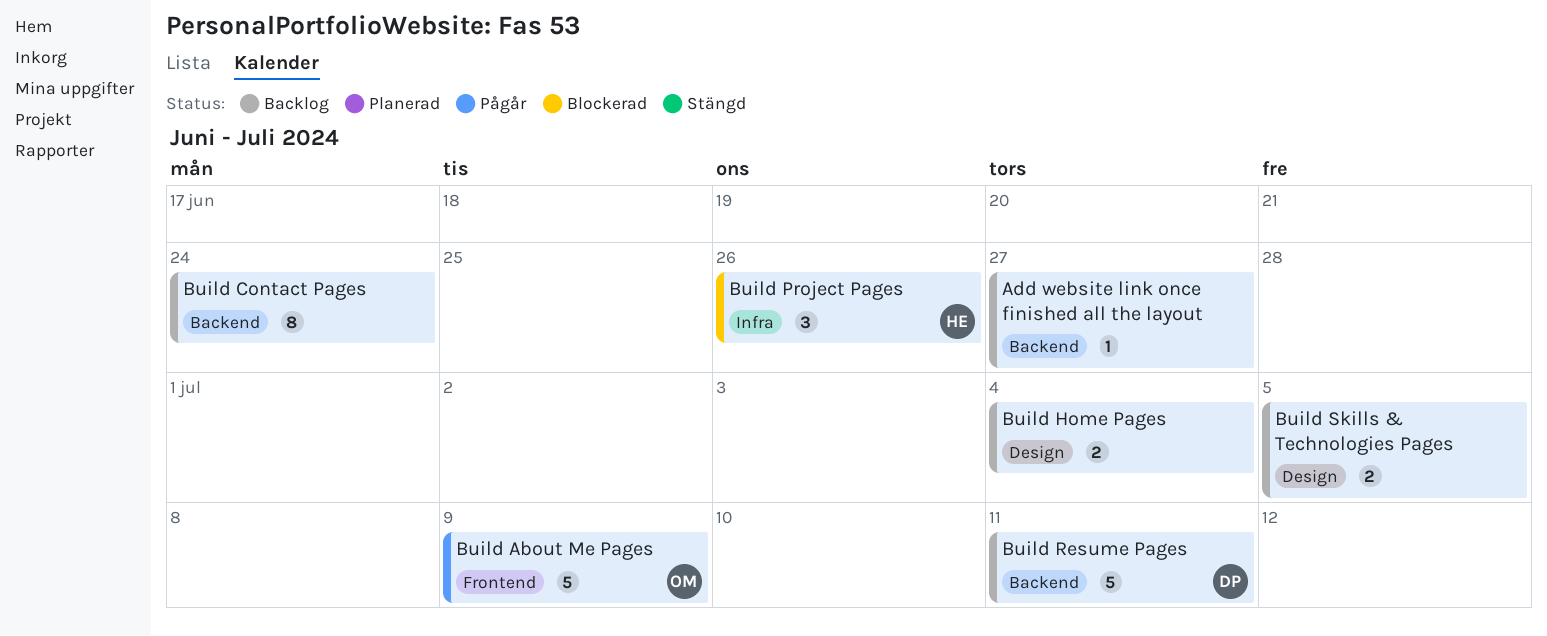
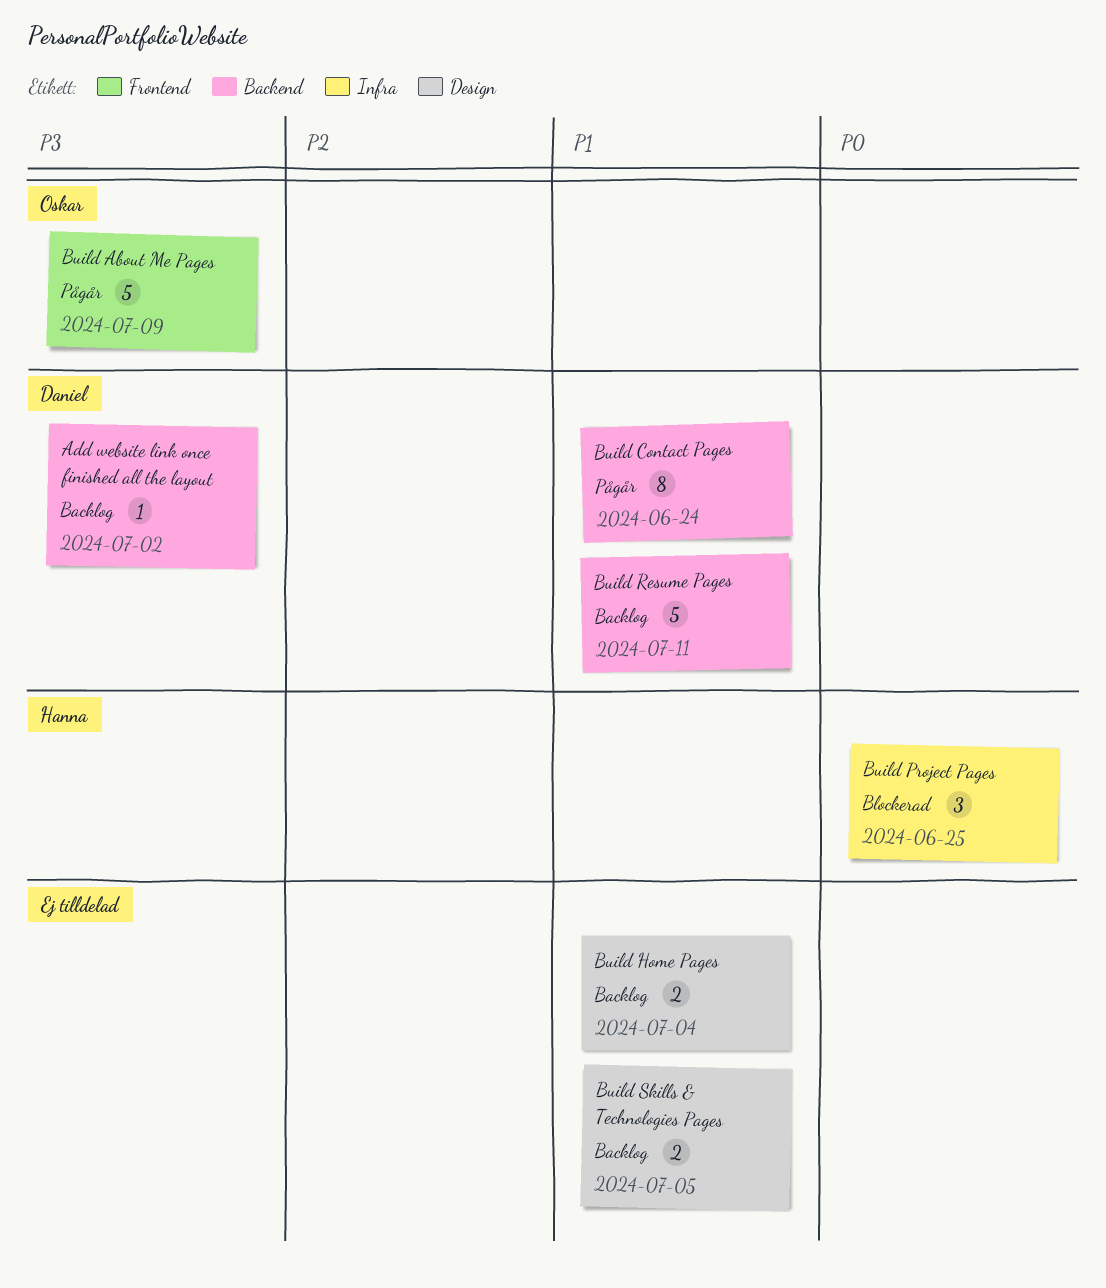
Add website link once finished all the layout, owner: none -> Daniel
Add website link once finished all the layout, due: Jun 27 -> Jul 2
Build Contact Pages, status: Backlog -> Pågår
Build Contact Pages, owner: none -> Daniel
Build Project Pages, due: Jun 26 -> Jun 25

